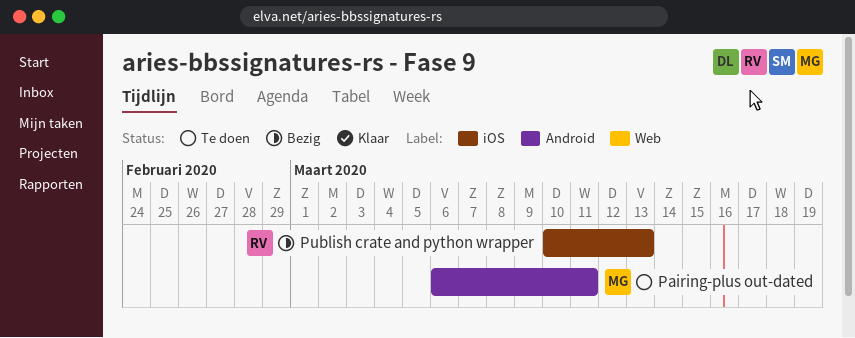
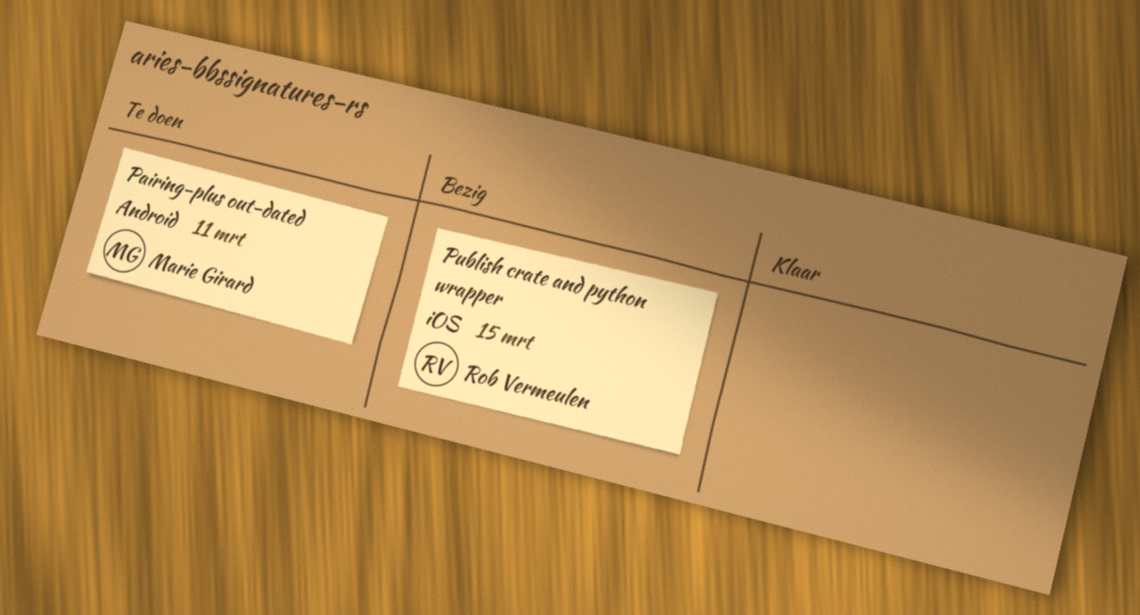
Publish crate and python wrapper, due: Mar 13 -> Mar 15

